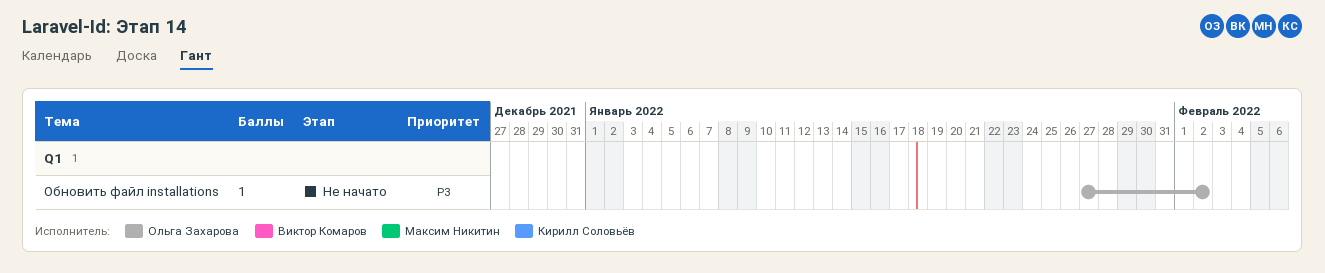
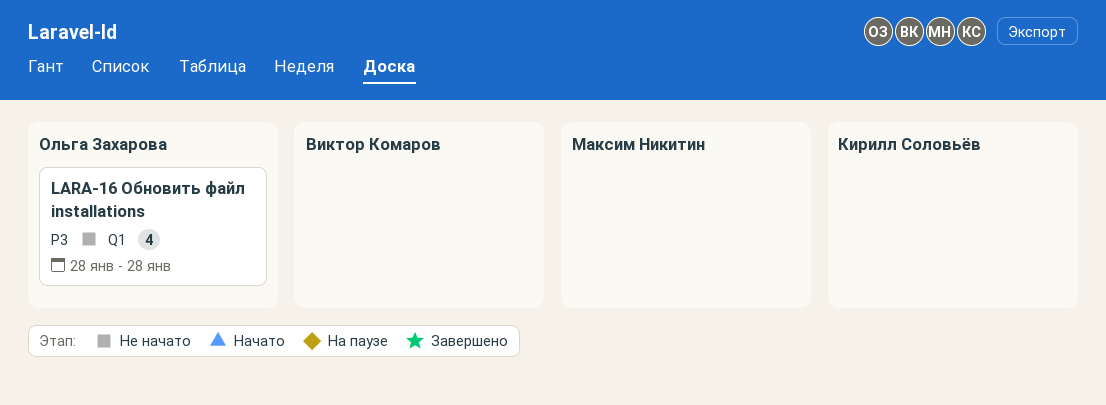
Обновить файл installations, estimate: 1 -> 4
Обновить файл installations, start: Jan 27 -> Jan 28
Обновить файл installations, due: Feb 2 -> Jan 28

